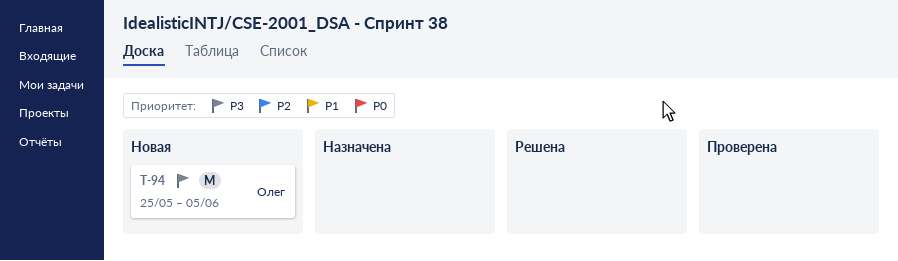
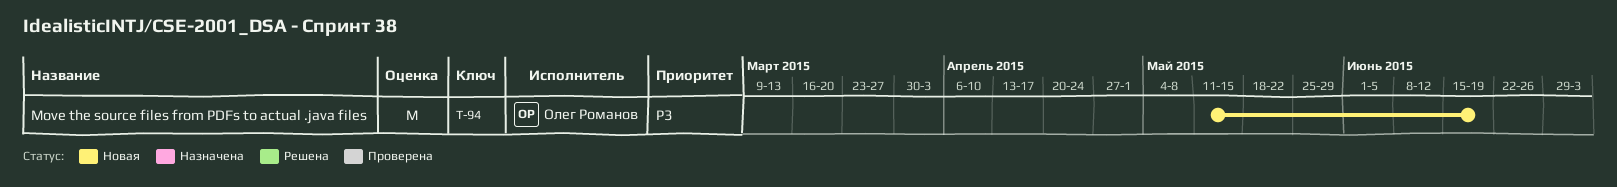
T-94, start: May 25 -> May 11
T-94, due: Jun 5 -> Jun 19

